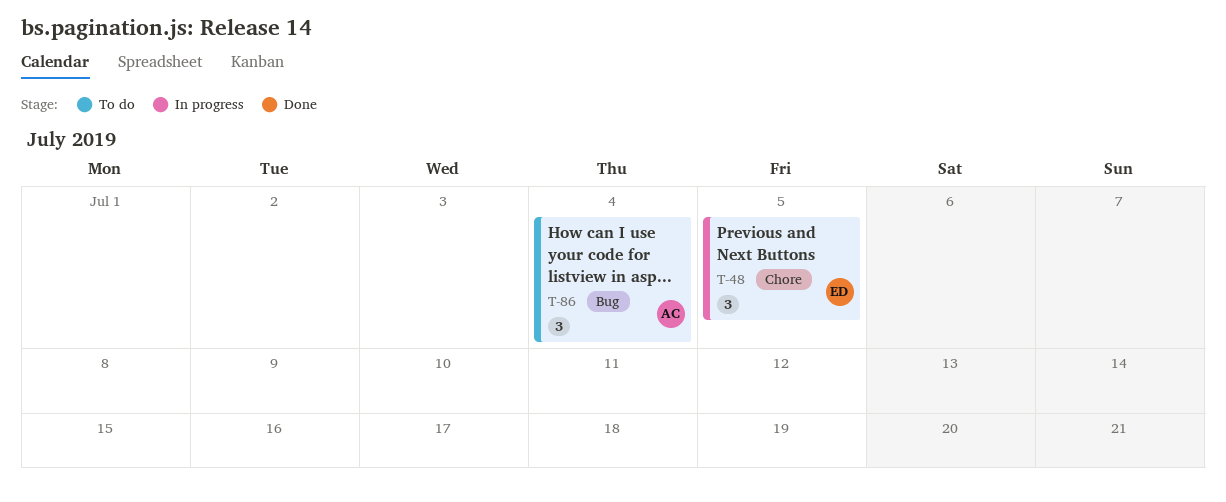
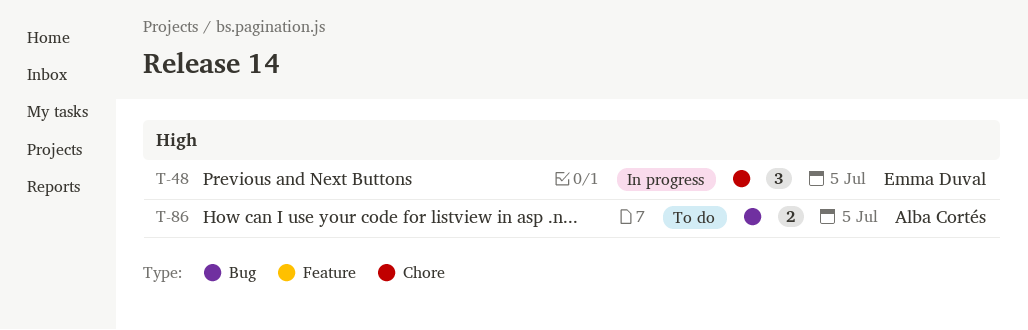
T-86, estimate: 3 -> 2
T-86, due: Jul 4 -> Jul 5

